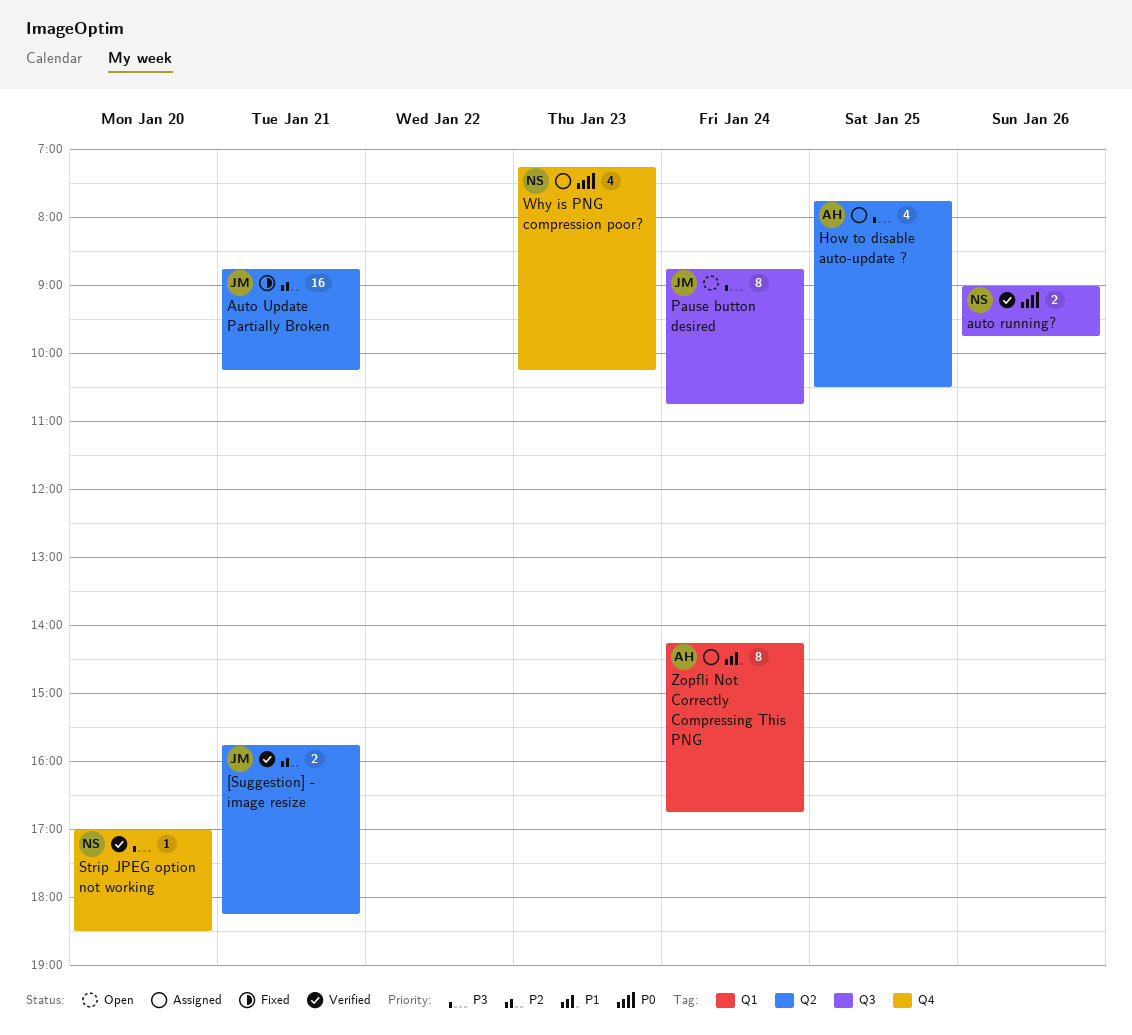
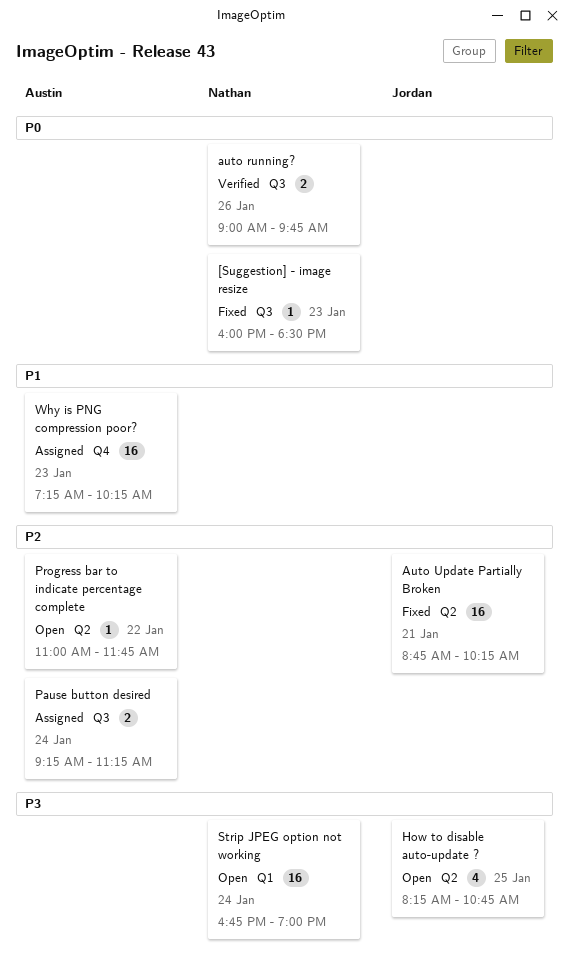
[Suggestion] - image resize, status: Verified -> Fixed
[Suggestion] - image resize, owner: Jordan -> Nathan
[Suggestion] - image resize, priority: P2 -> P0
[Suggestion] - image resize, label: Q2 -> Q3
[Suggestion] - image resize, estimate: 2 -> 1
[Suggestion] - image resize, day: Jan 21 -> Jan 23
[Suggestion] - image resize, begins: 15:45 -> 16:00
[Suggestion] - image resize, ends: 18:15 -> 18:30
How to disable auto-update ?, status: Assigned -> Open
How to disable auto-update ?, owner: Austin -> Jordan
How to disable auto-update ?, begins: 07:45 -> 08:15
How to disable auto-update ?, ends: 10:30 -> 10:45
Pause button desired, status: Open -> Assigned
Pause button desired, owner: Jordan -> Austin
Pause button desired, priority: P3 -> P2
Pause button desired, estimate: 8 -> 2
Pause button desired, begins: 08:45 -> 09:15
Pause button desired, ends: 10:45 -> 11:15
Progress bar to indicate percentage complete: none -> present
Strip JPEG option not working, status: Verified -> Open
Strip JPEG option not working, label: Q4 -> Q1
Strip JPEG option not working, estimate: 1 -> 16
Strip JPEG option not working, day: Jan 20 -> Jan 24
Strip JPEG option not working, begins: 17:00 -> 16:45
Strip JPEG option not working, ends: 18:30 -> 19:00
Why is PNG compression poor?, owner: Nathan -> Austin
Why is PNG compression poor?, priority: P0 -> P1
Why is PNG compression poor?, estimate: 4 -> 16
Zopfli Not Correctly Compressing This PNG: present -> none

